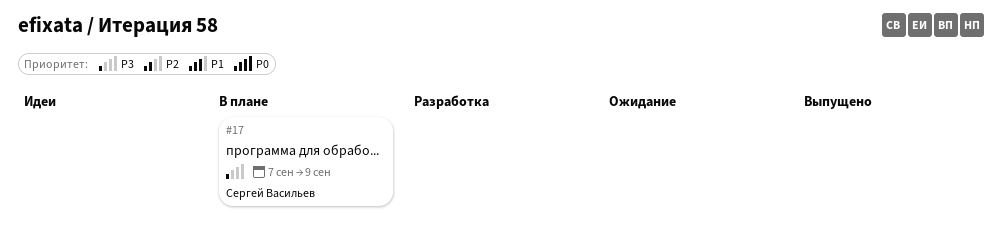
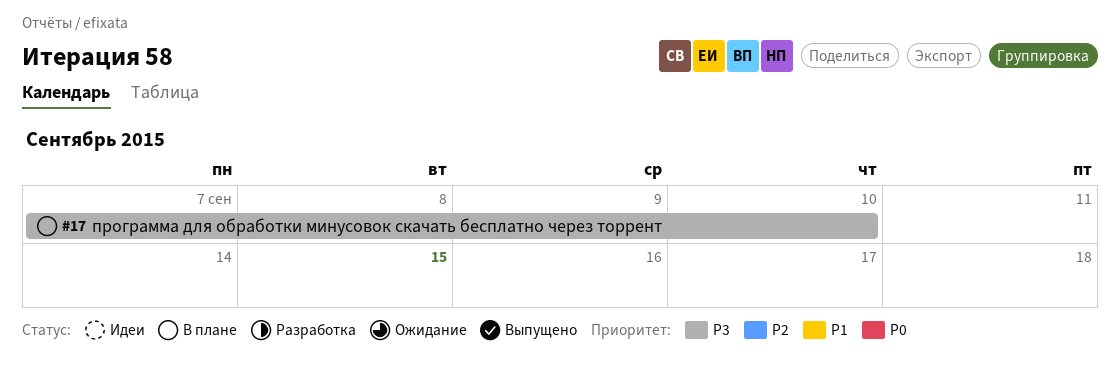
#17, due: Sep 9 -> Sep 10

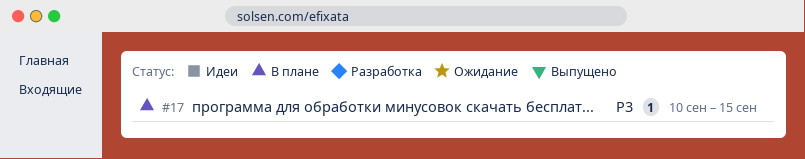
#17, start: Sep 7 -> Sep 10
#17, due: Sep 10 -> Sep 15

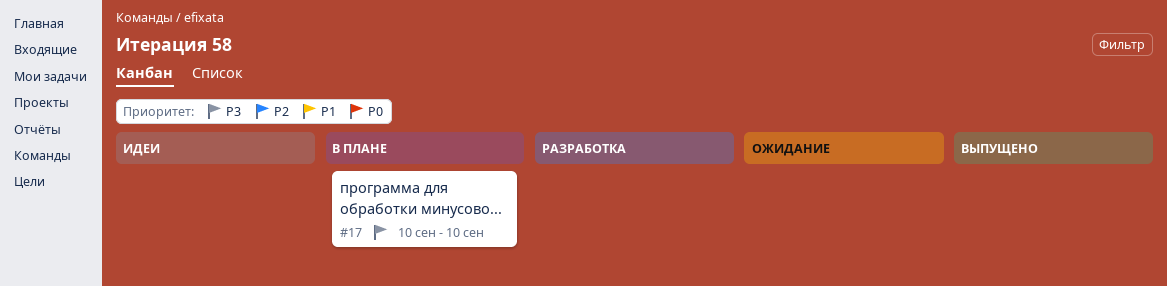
#17, due: Sep 15 -> Sep 10

